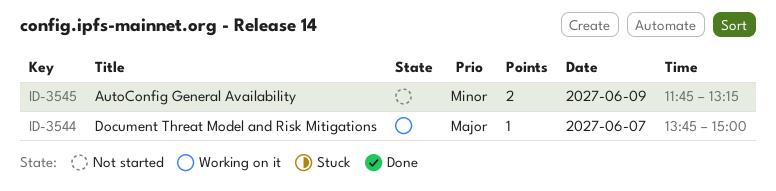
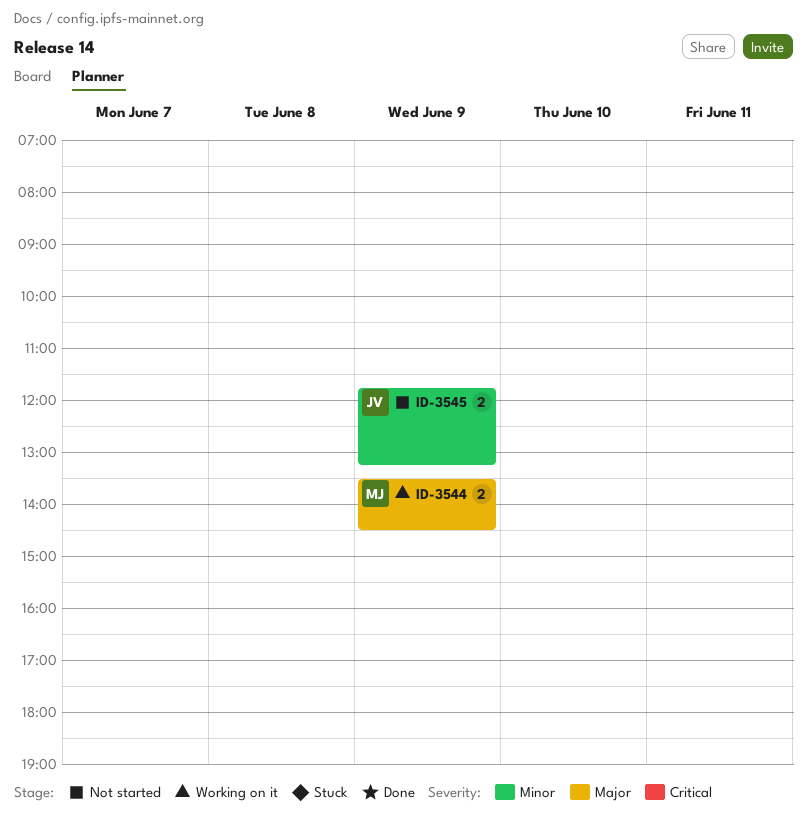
ID-3544, estimate: 1 -> 2
ID-3544, day: Jun 7 -> Jun 9
ID-3544, begins: 13:45 -> 13:30
ID-3544, ends: 15:00 -> 14:30

